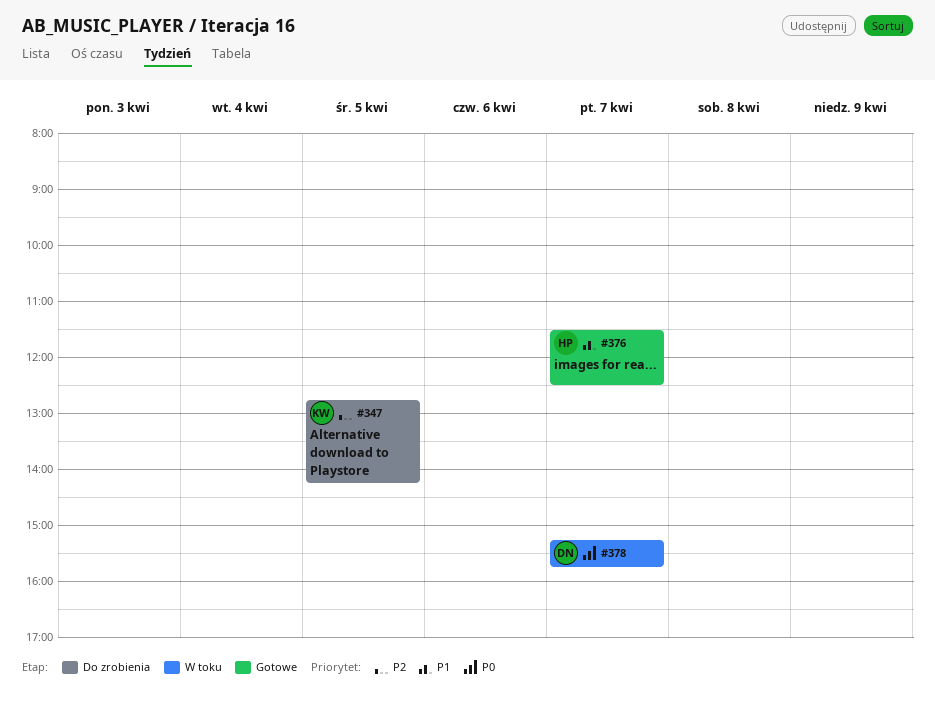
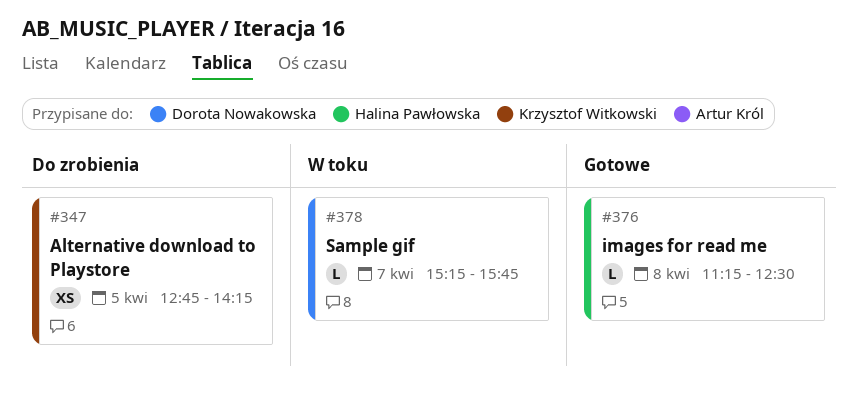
#376, day: Apr 7 -> Apr 8
#376, begins: 11:30 -> 11:15

